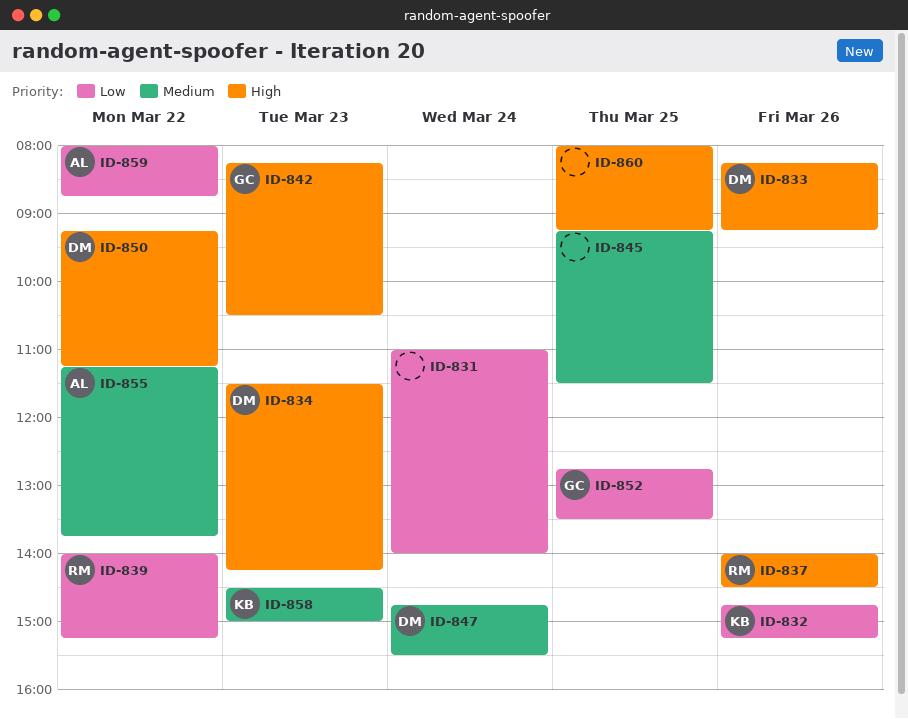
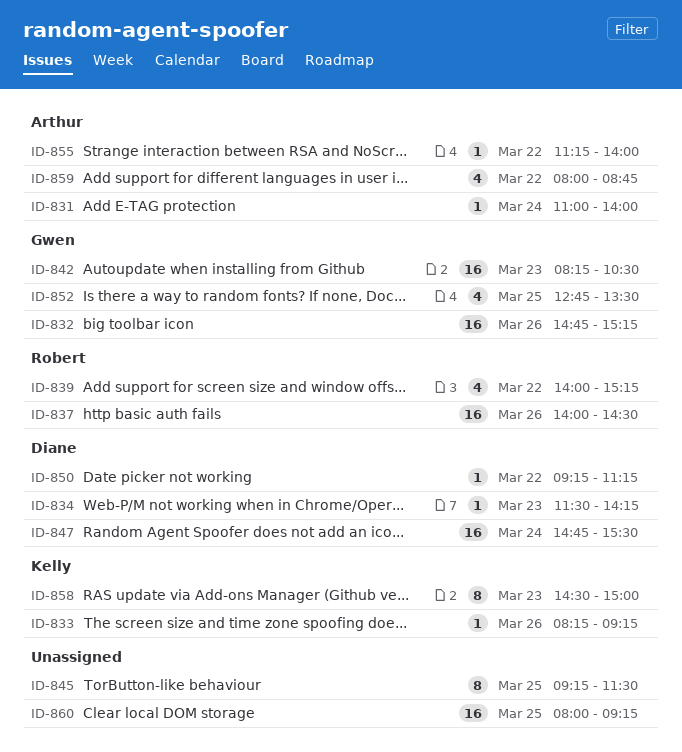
ID-831, owner: none -> Arthur
ID-832, owner: Kelly -> Gwen
ID-833, owner: Diane -> Kelly
ID-855, ends: 13:45 -> 14:00

